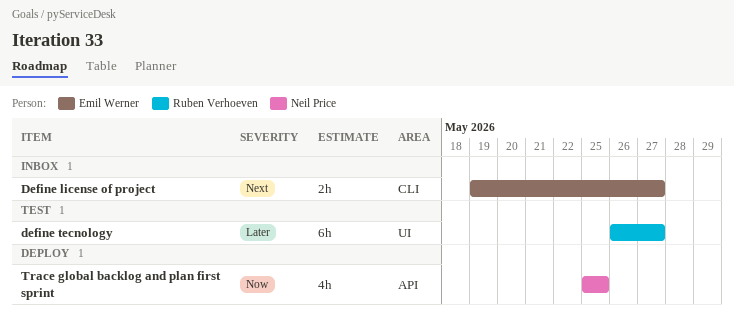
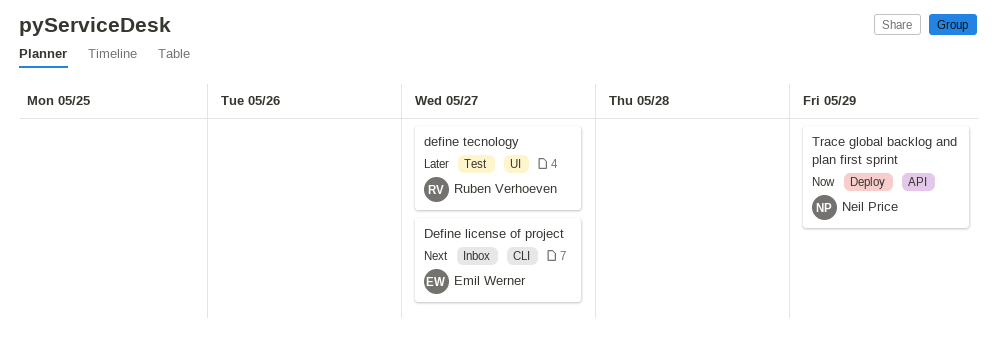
Trace global backlog and plan first sprint, due: May 25 -> May 29

